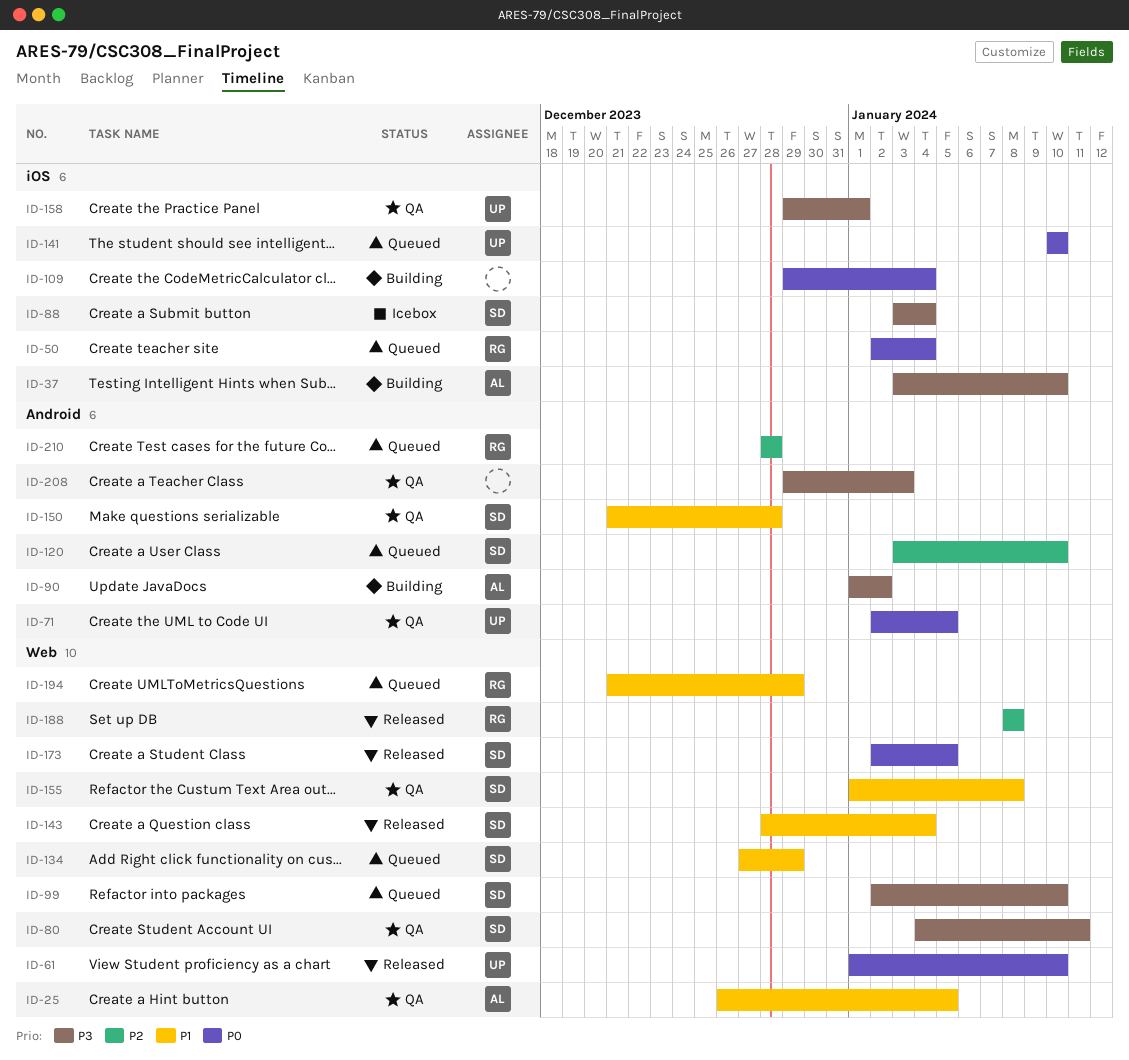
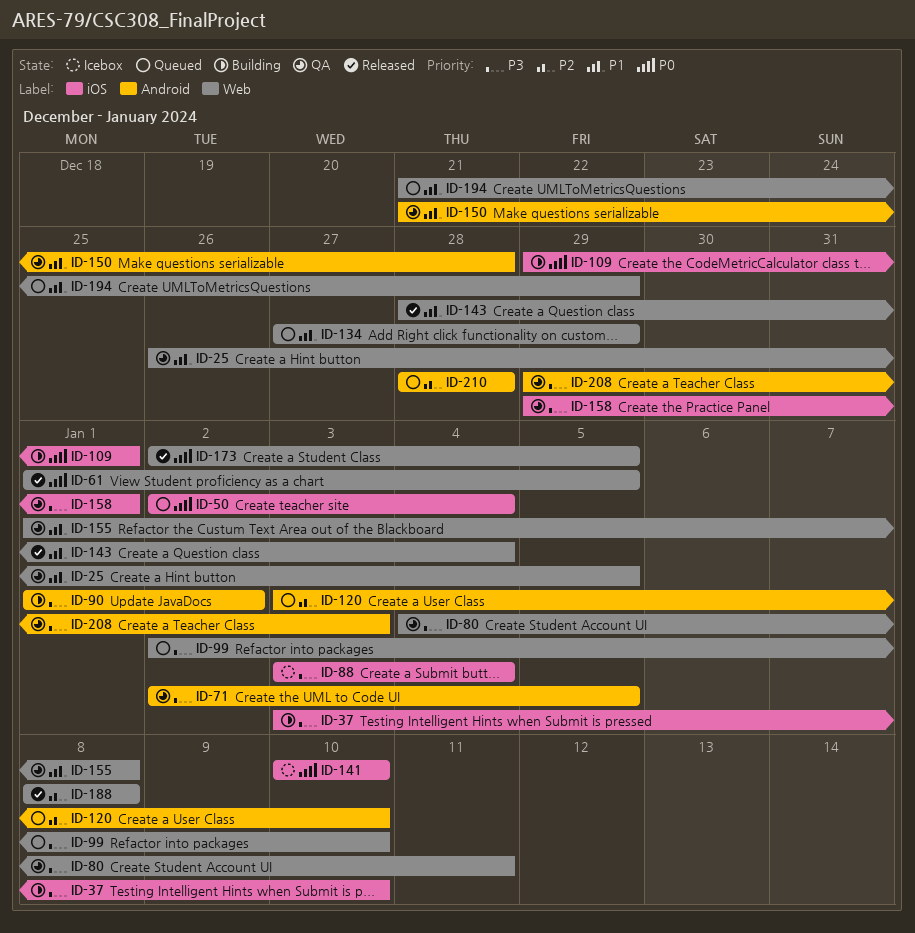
ID-61, due: Jan 10 -> Jan 5
ID-71, priority: P0 -> P3
ID-109, due: Jan 4 -> Jan 1
ID-141, status: Queued -> Icebox

